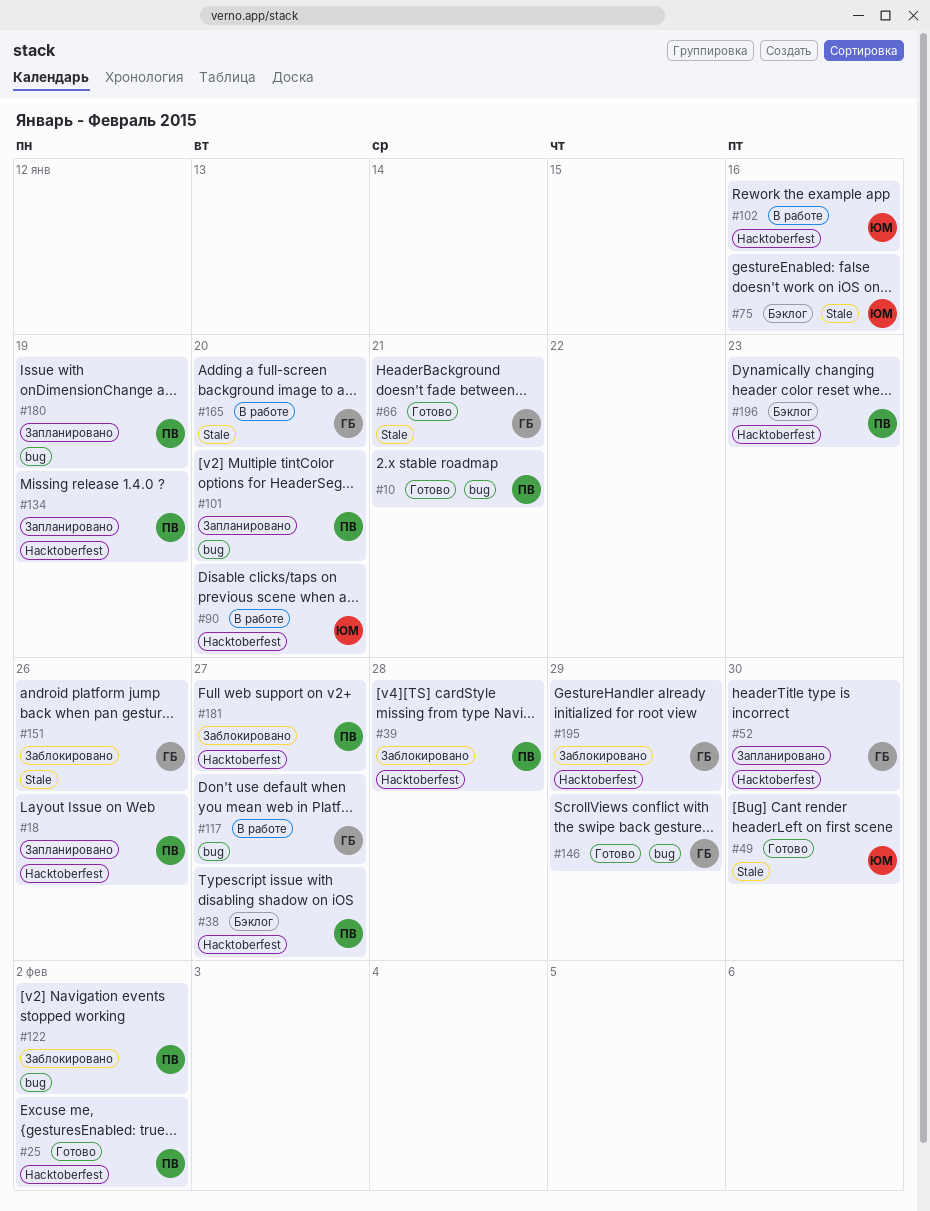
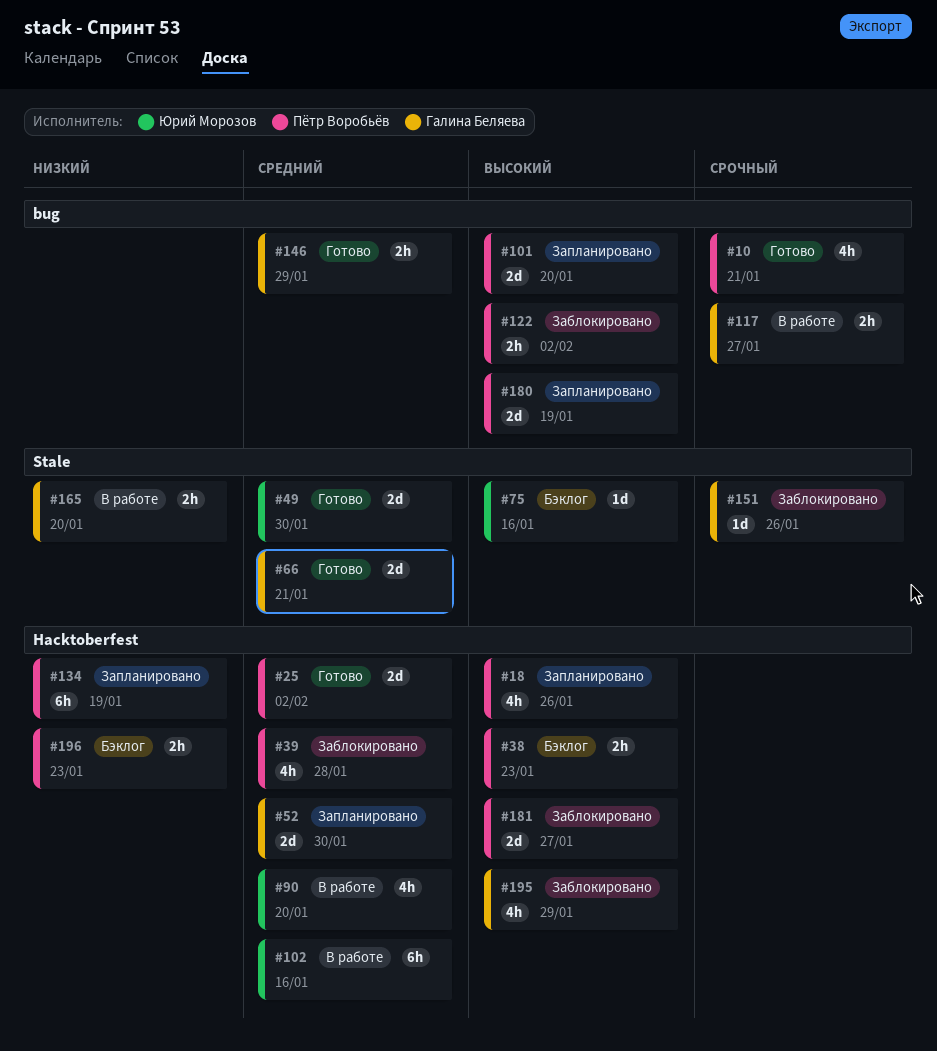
#38, due: Jan 27 -> Jan 23

